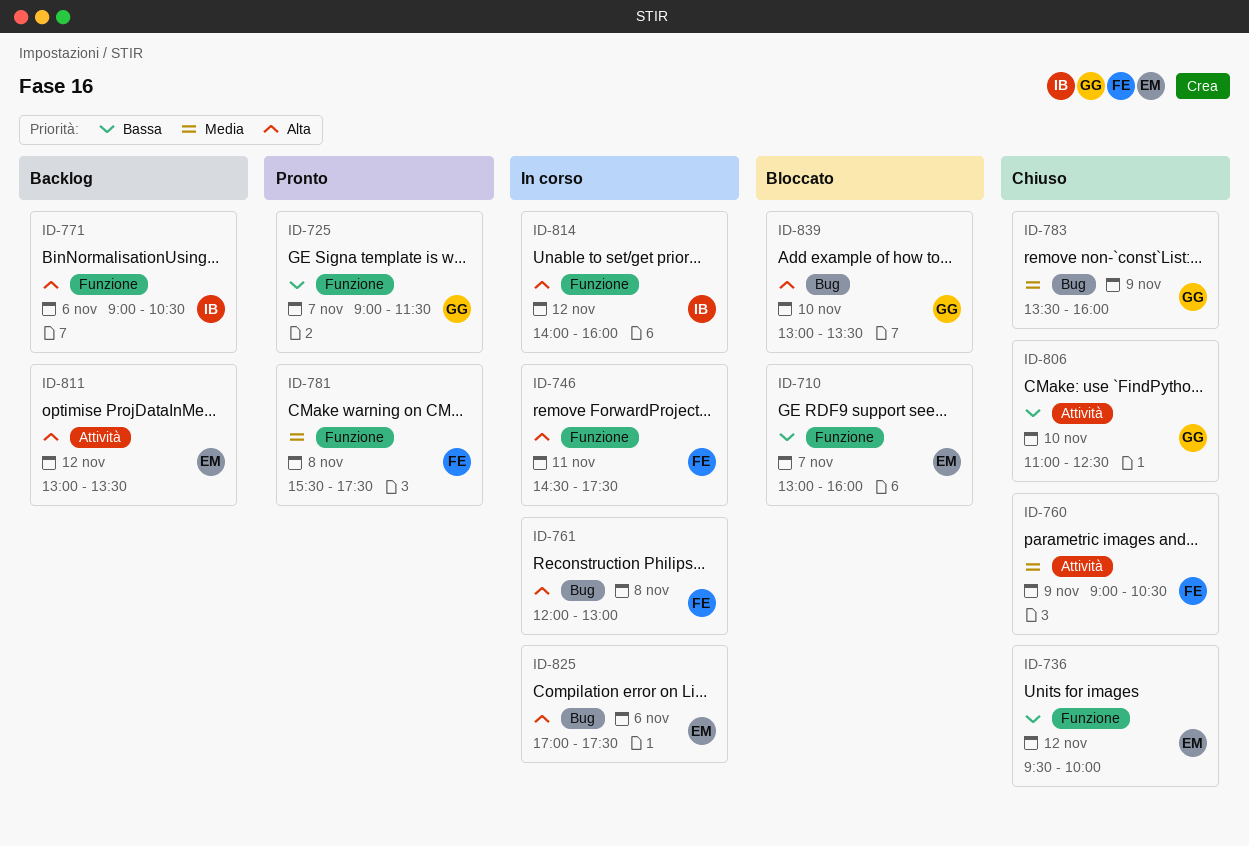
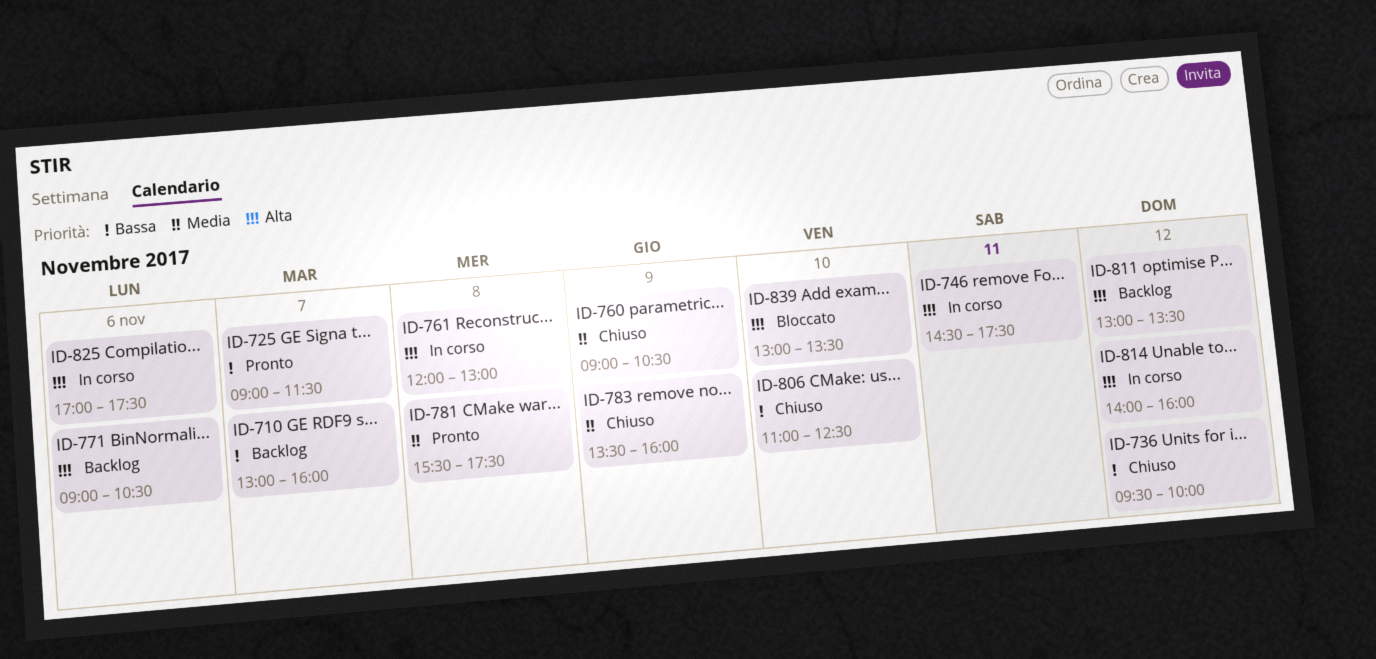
ID-710, status: Bloccato -> Backlog

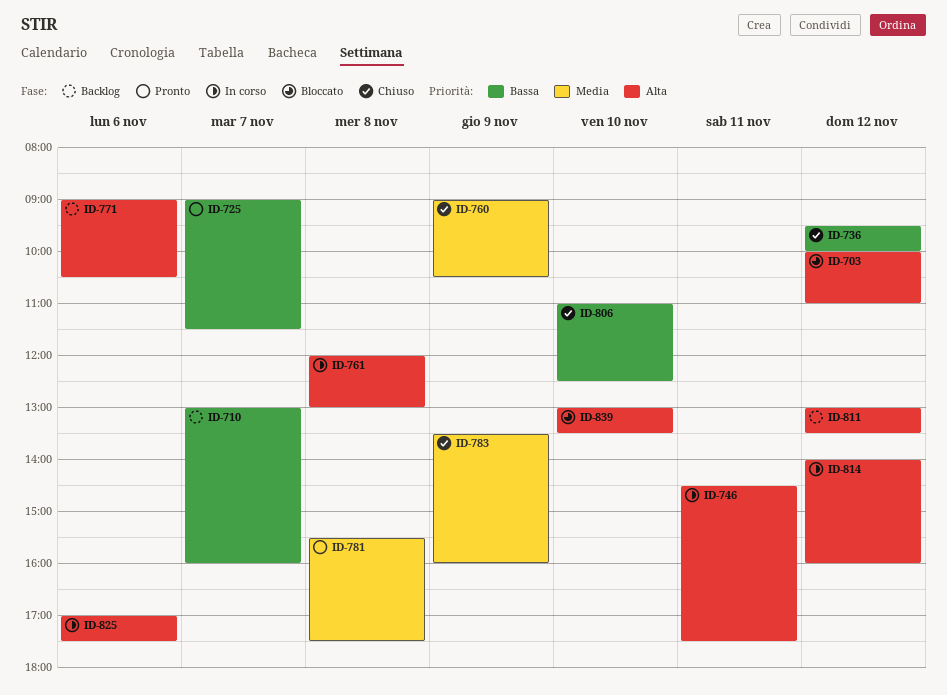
ID-703: none -> present

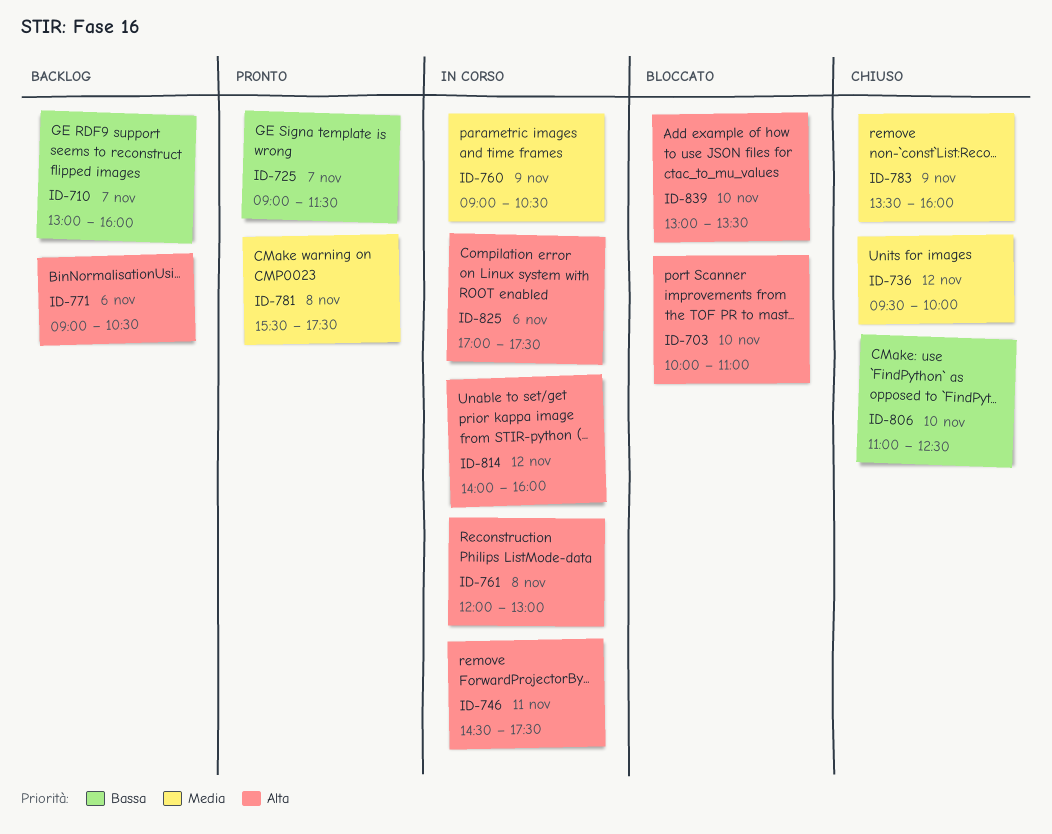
ID-703, day: Nov 12 -> Nov 10
ID-736, priority: Bassa -> Media
ID-760, status: Chiuso -> In corso
ID-811: present -> none

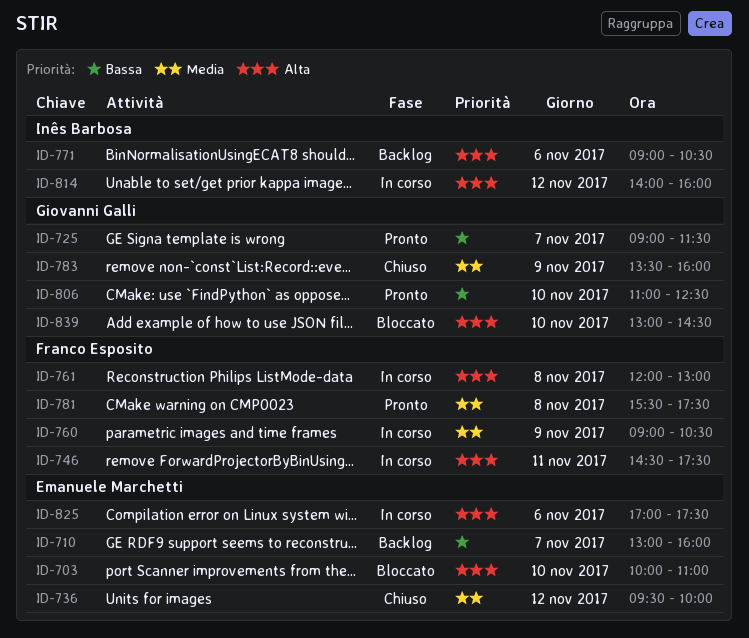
ID-806, status: Chiuso -> Pronto
ID-839, ends: 13:30 -> 14:30

